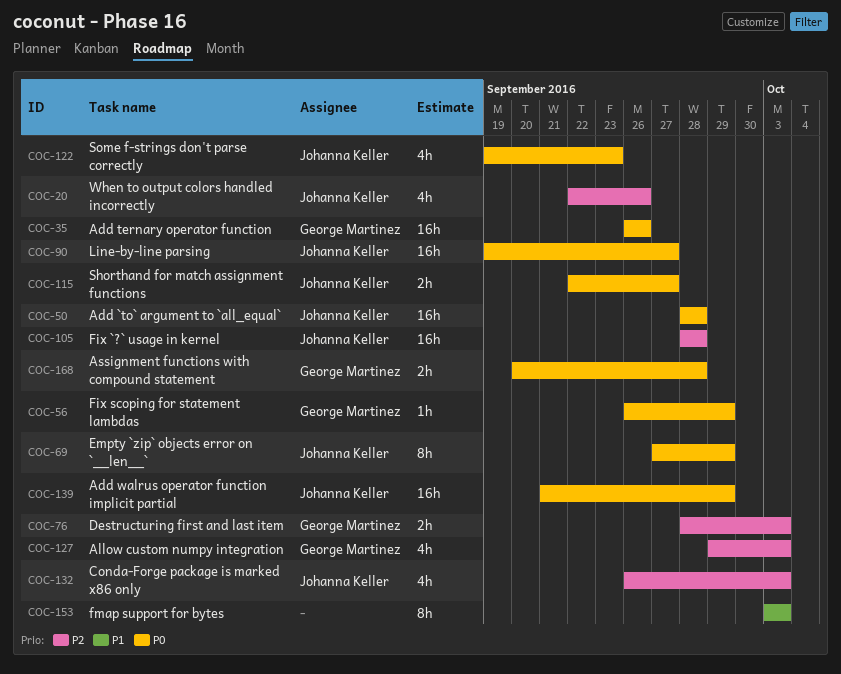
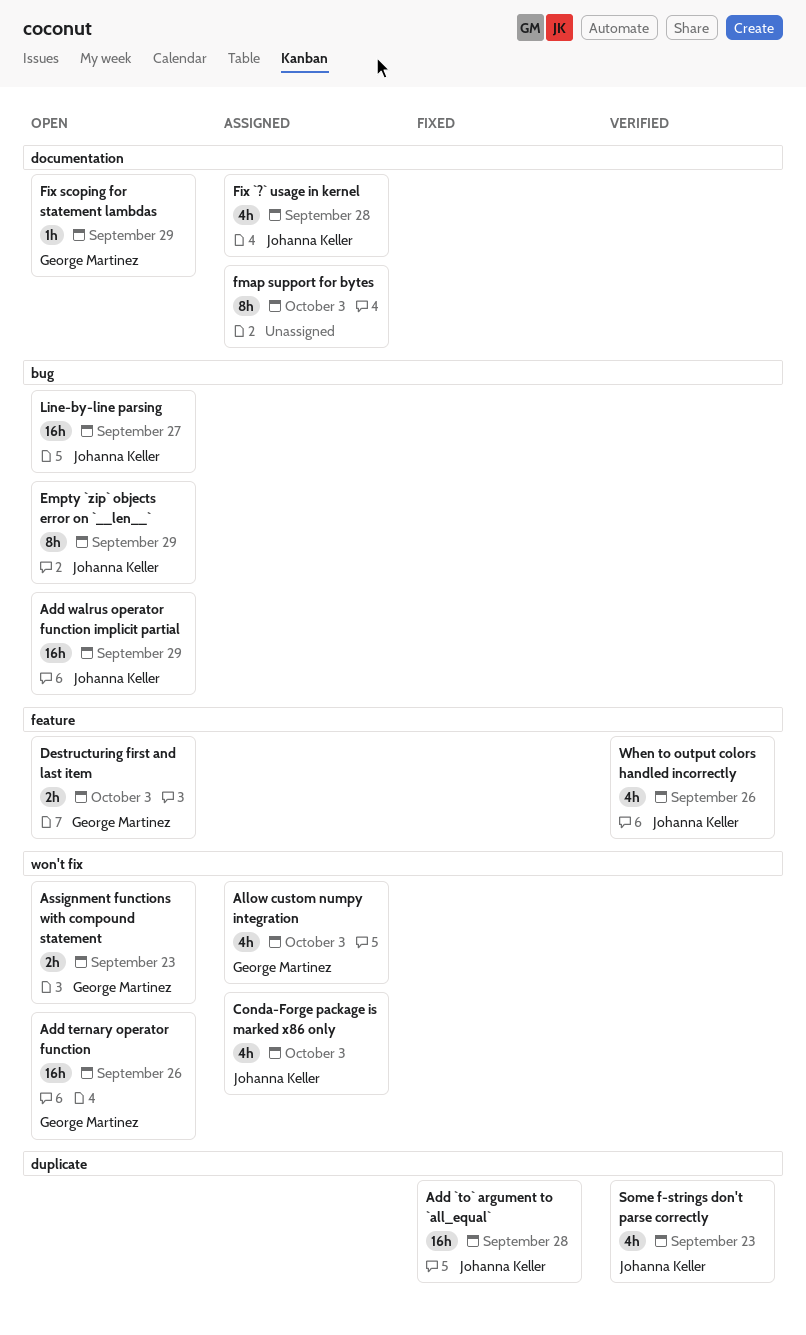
Assignment functions with compound statement, due: Sep 28 -> Sep 23
Fix `?` usage in kernel, estimate: 16h -> 4h
Shorthand for match assignment functions: present -> none

